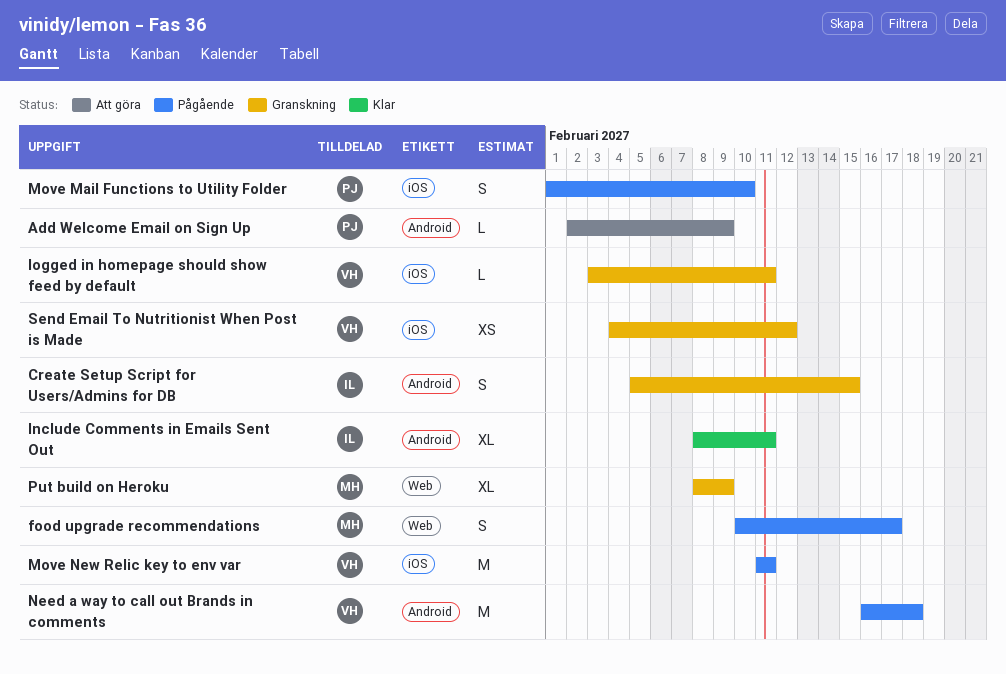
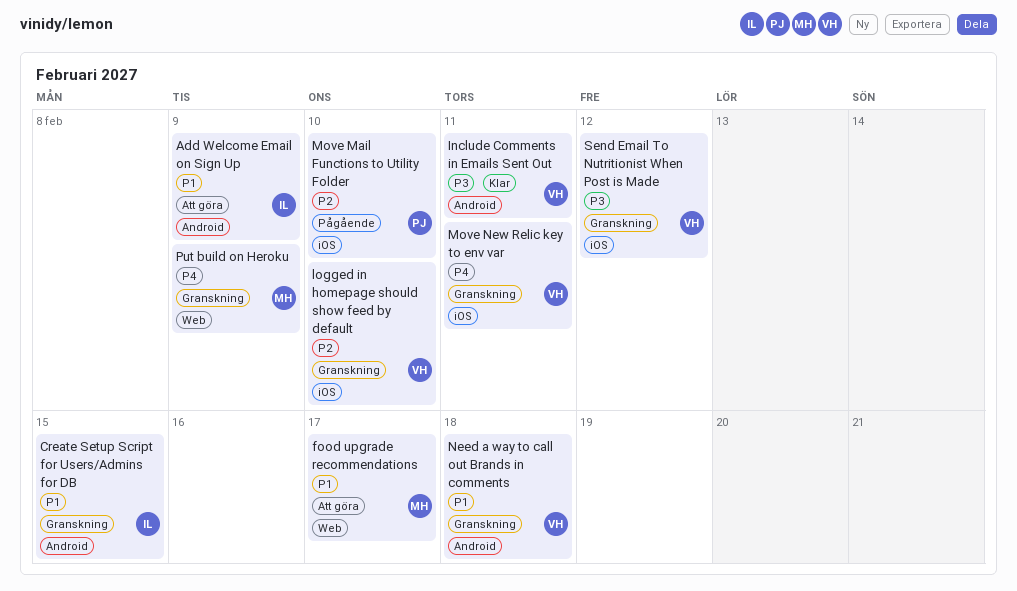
Add Welcome Email on Sign Up, owner: PJ -> IL
food upgrade recommendations, status: Pågående -> Att göra
Include Comments in Emails Sent Out, owner: IL -> VH
logged in homepage should show feed by default, due: Feb 11 -> Feb 10
Move New Relic key to env var, status: Pågående -> Granskning
Need a way to call out Brands in comments, status: Pågående -> Granskning

